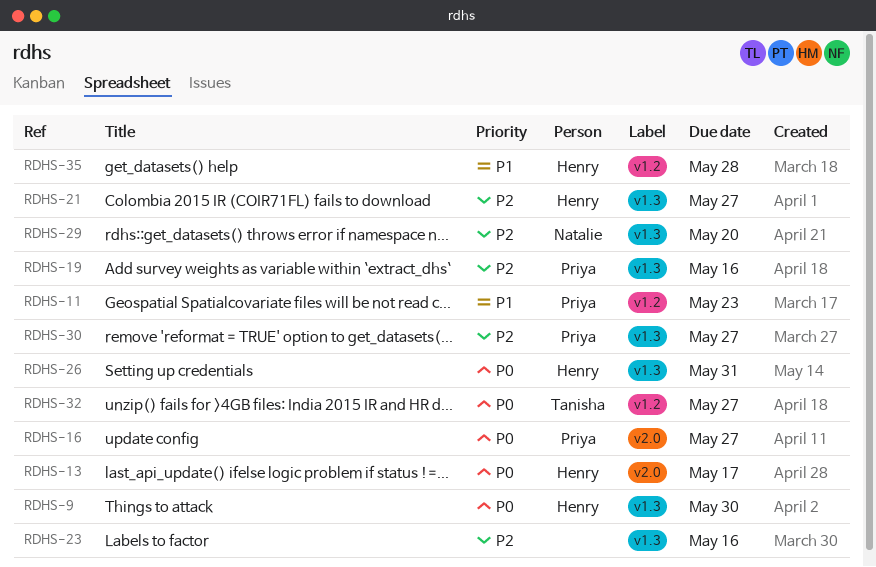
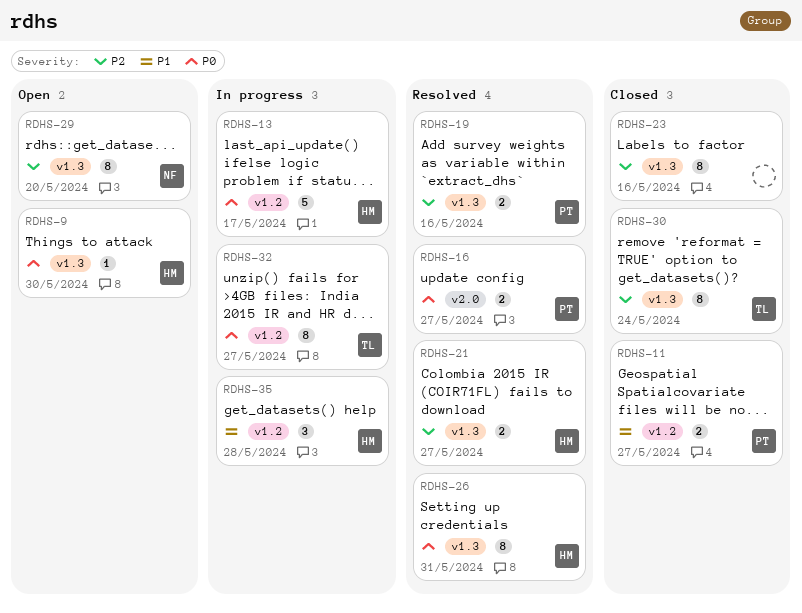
RDHS-11, due: May 23 -> May 27
RDHS-13, label: v2.0 -> v1.2
RDHS-30, owner: Priya -> Tanisha
RDHS-30, due: May 27 -> May 24

